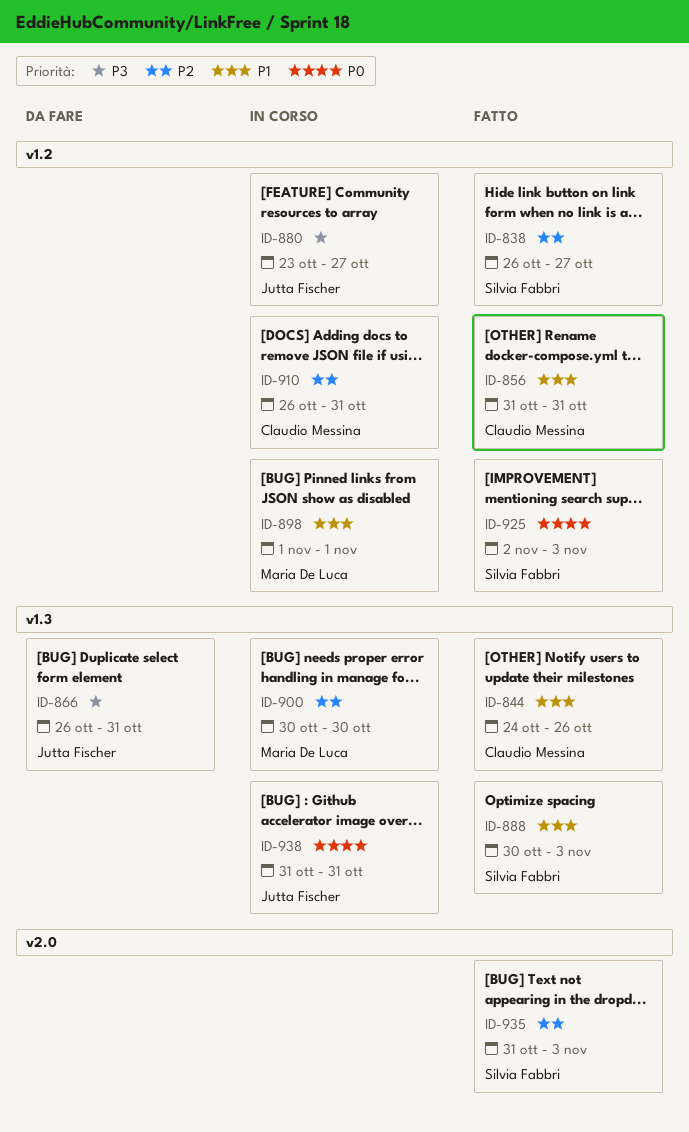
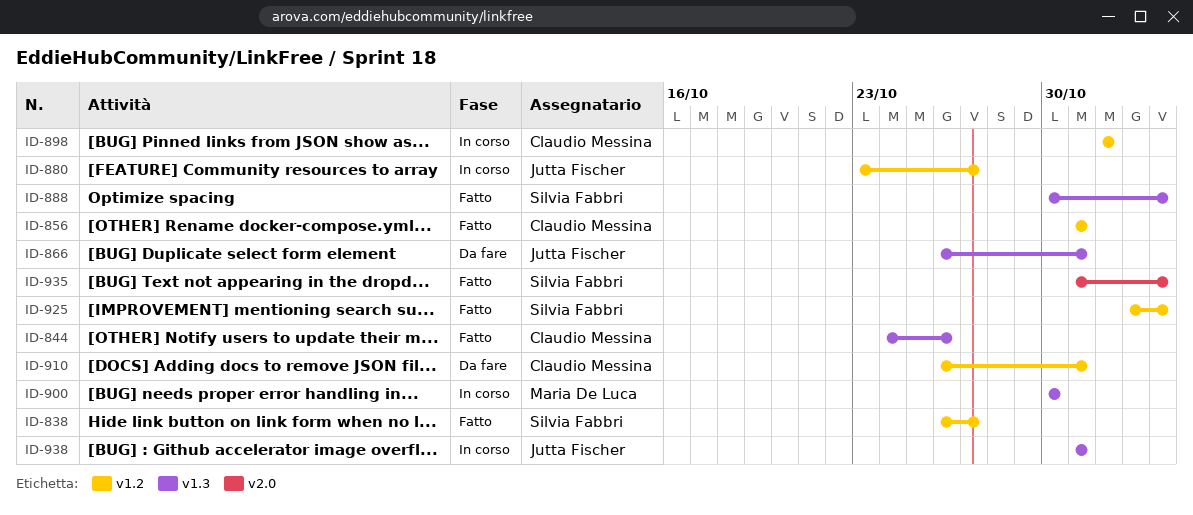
ID-898, owner: Maria De Luca -> Claudio Messina
ID-910, status: In corso -> Da fare

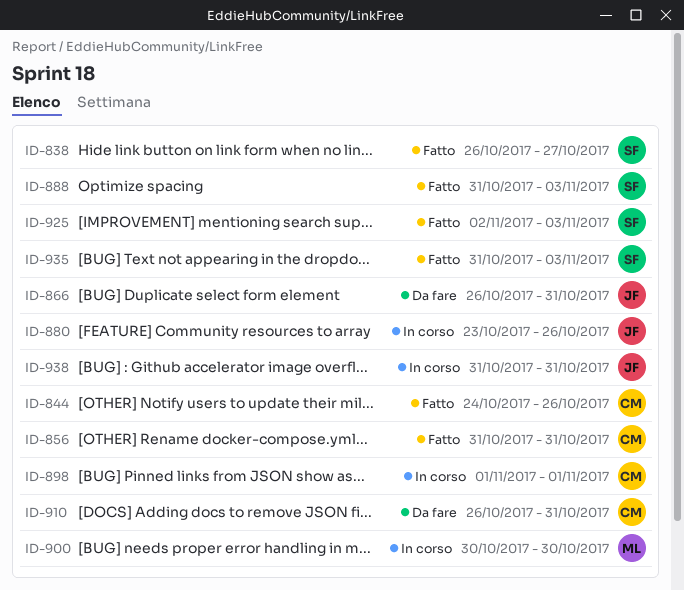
ID-880, due: Oct 27 -> Oct 26
ID-888, start: Oct 30 -> Oct 31

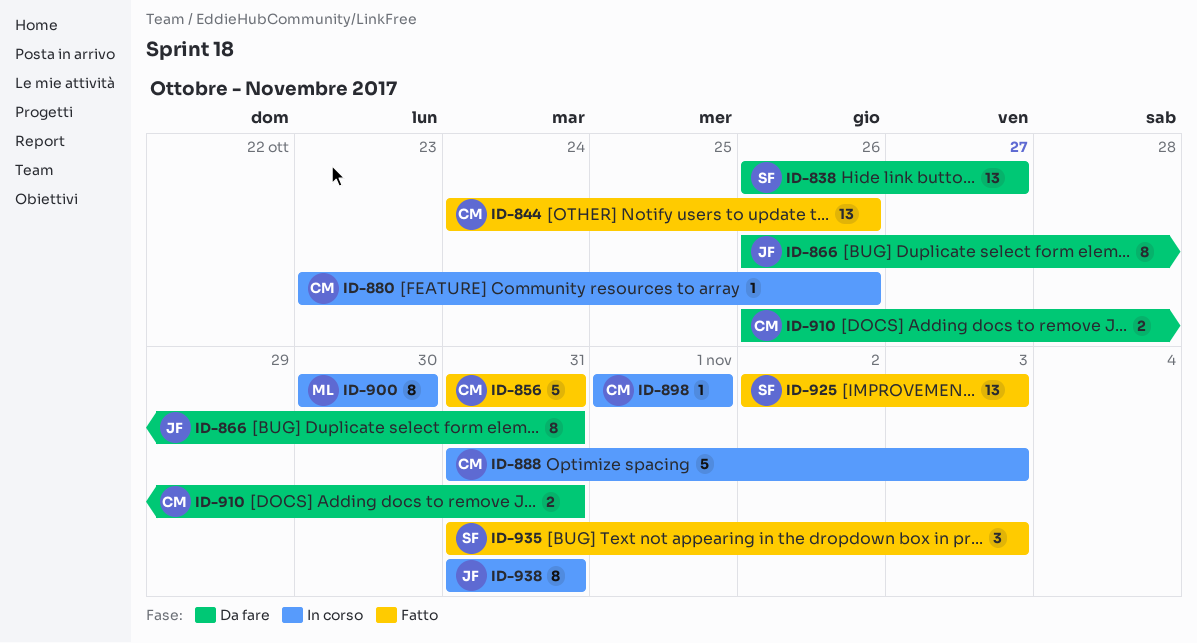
ID-838, status: Fatto -> Da fare
ID-880, owner: JF -> CM
ID-888, status: Fatto -> In corso
ID-888, owner: SF -> CM

